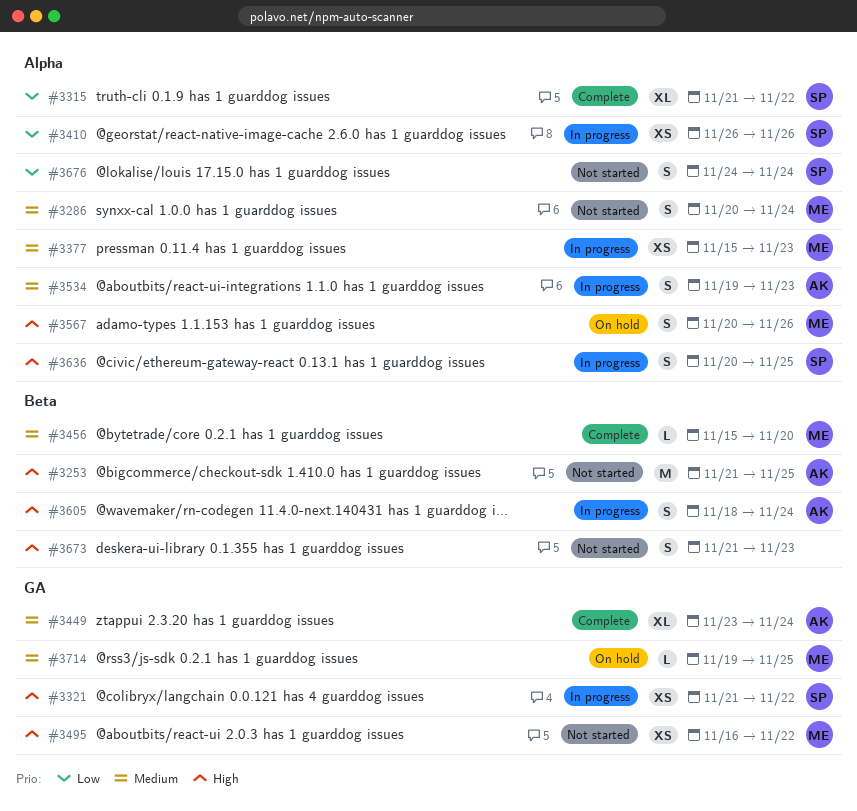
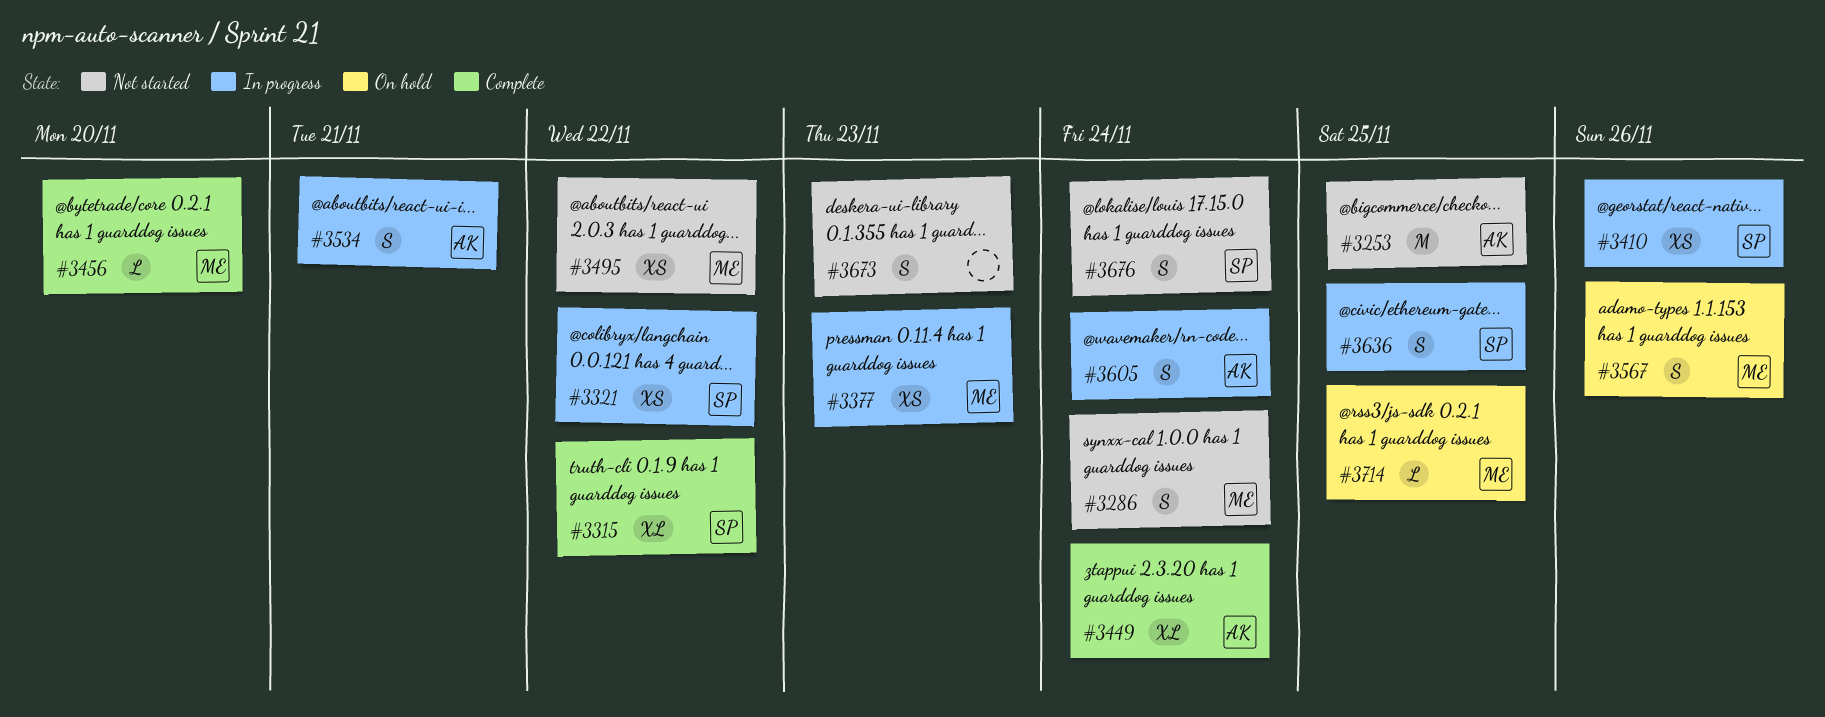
#3534, due: Nov 23 -> Nov 21

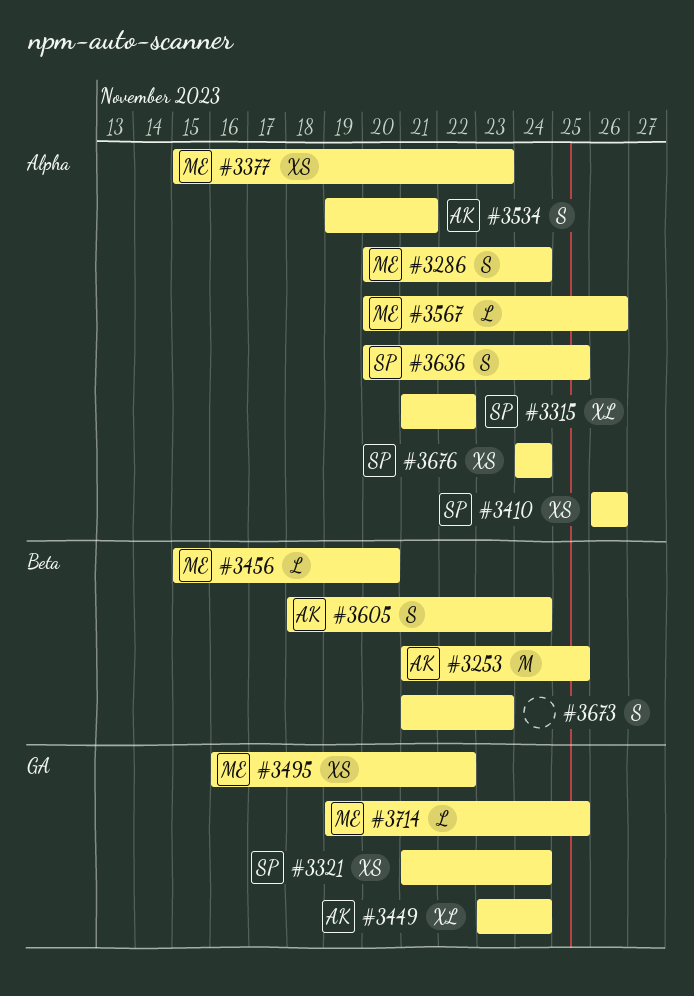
#3321, due: Nov 22 -> Nov 24
#3567, estimate: S -> L
#3676, estimate: S -> XS

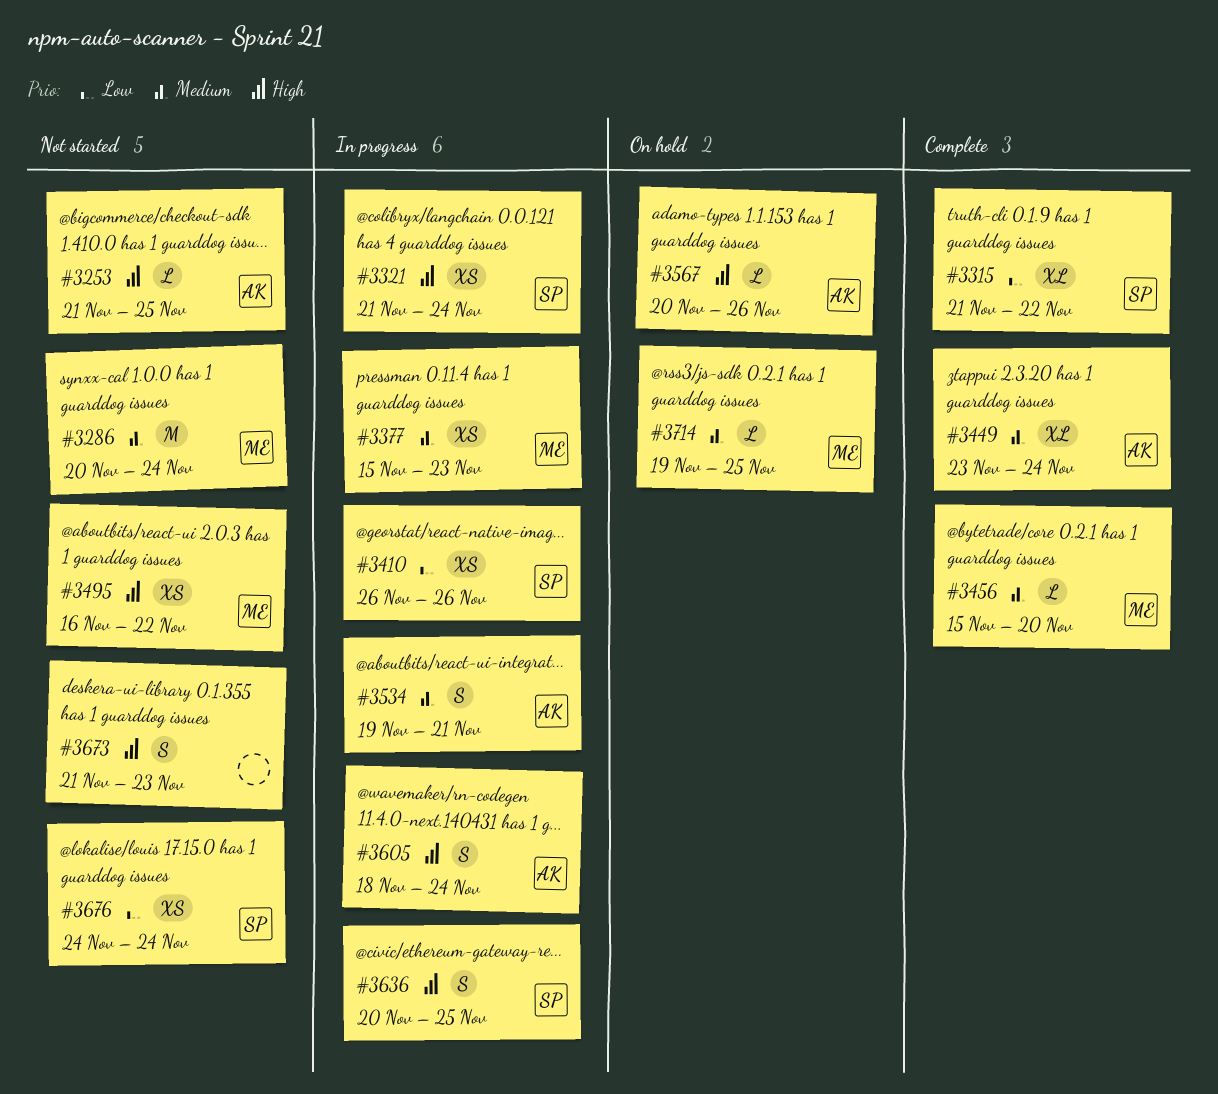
#3253, estimate: M -> L
#3286, estimate: S -> M
#3567, owner: ME -> AK

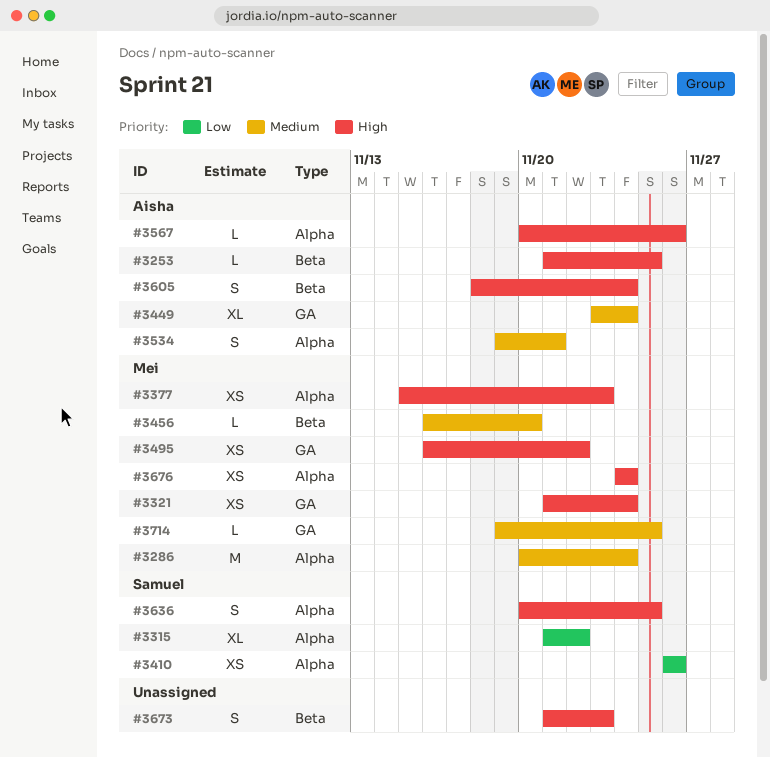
#3321, owner: Samuel -> Mei
#3377, priority: Medium -> High
#3456, start: Nov 15 -> Nov 16
#3676, owner: Samuel -> Mei
#3676, priority: Low -> High

